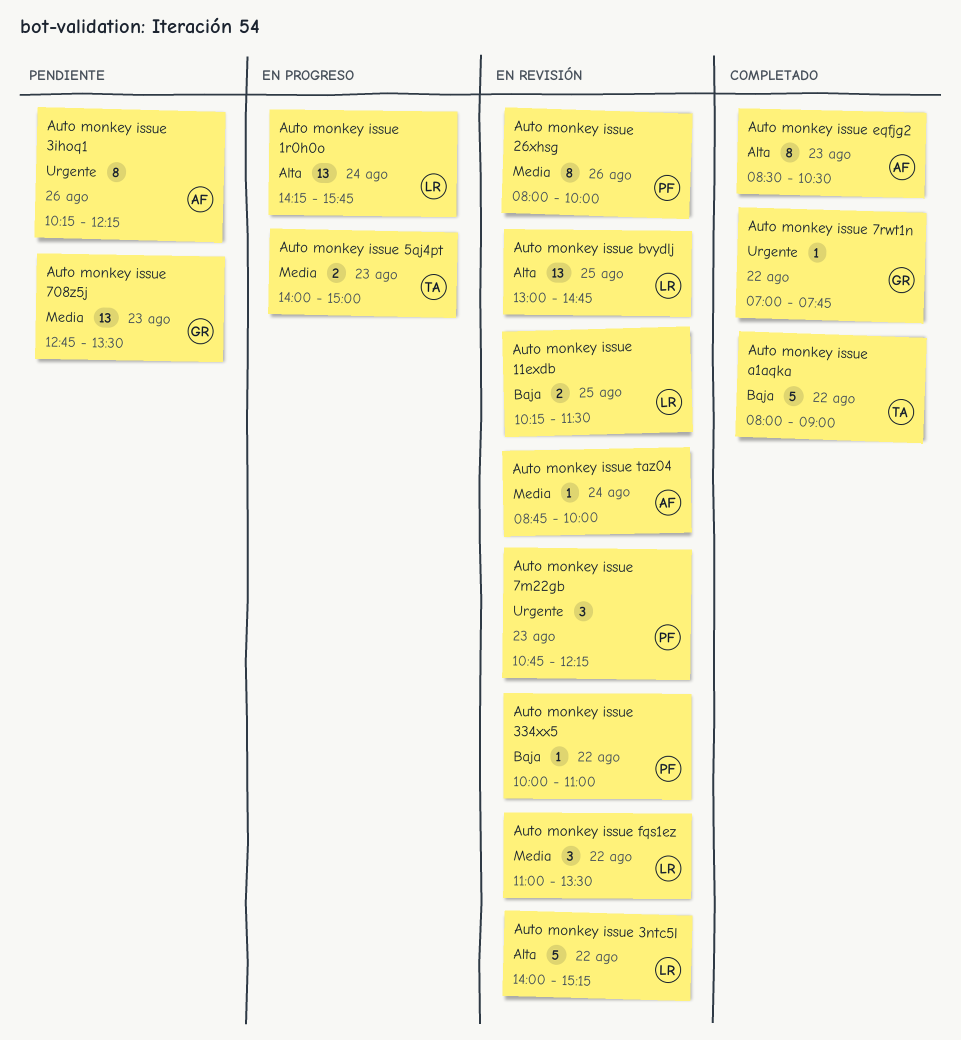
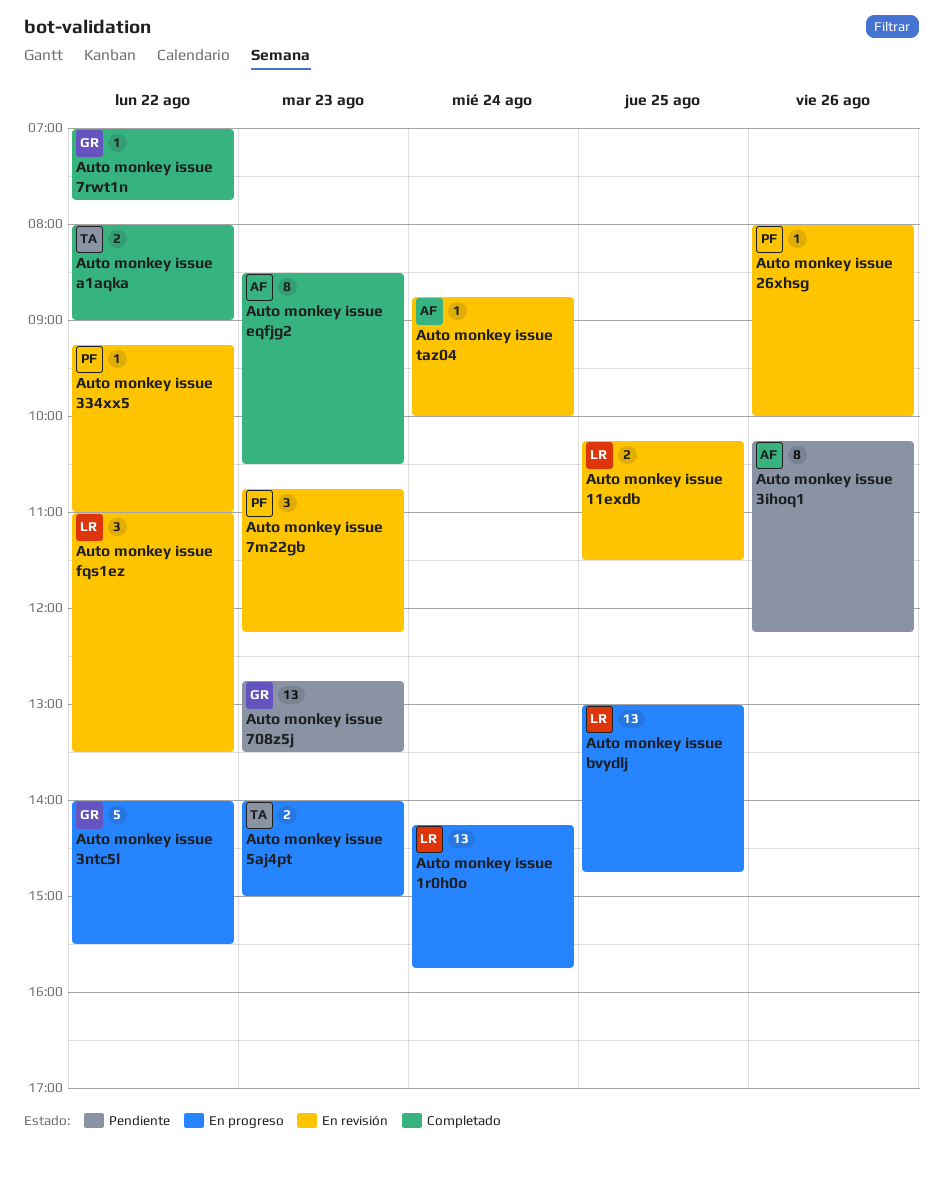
Auto monkey issue 26xhsg, estimate: 8 -> 1
Auto monkey issue 334xx5, begins: 10:00 -> 09:15
Auto monkey issue 3ntc5l, status: En revisión -> En progreso
Auto monkey issue 3ntc5l, owner: LR -> GR
Auto monkey issue 3ntc5l, ends: 15:15 -> 15:30
Auto monkey issue a1aqka, estimate: 5 -> 2
Auto monkey issue bvydlj, status: En revisión -> En progreso

